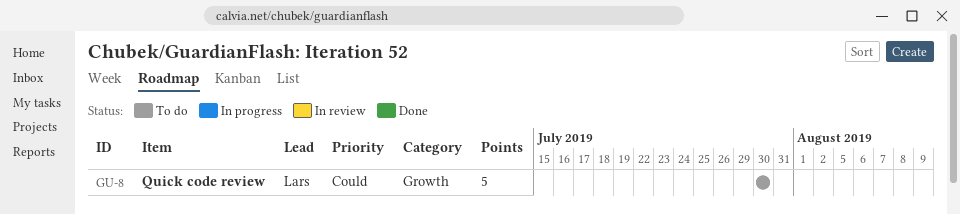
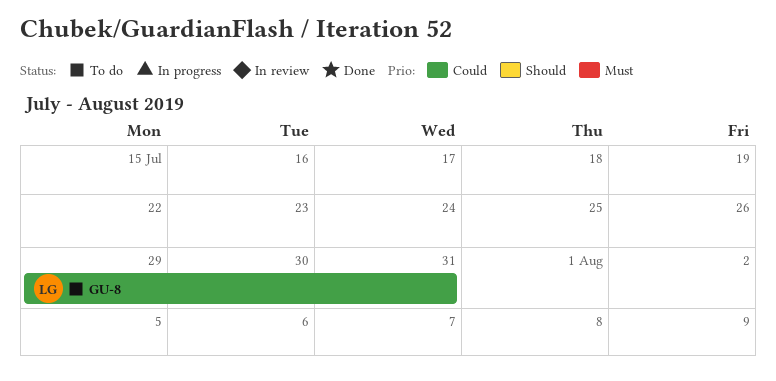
GU-8, start: Jul 30 -> Jul 29
GU-8, due: Jul 30 -> Jul 31

